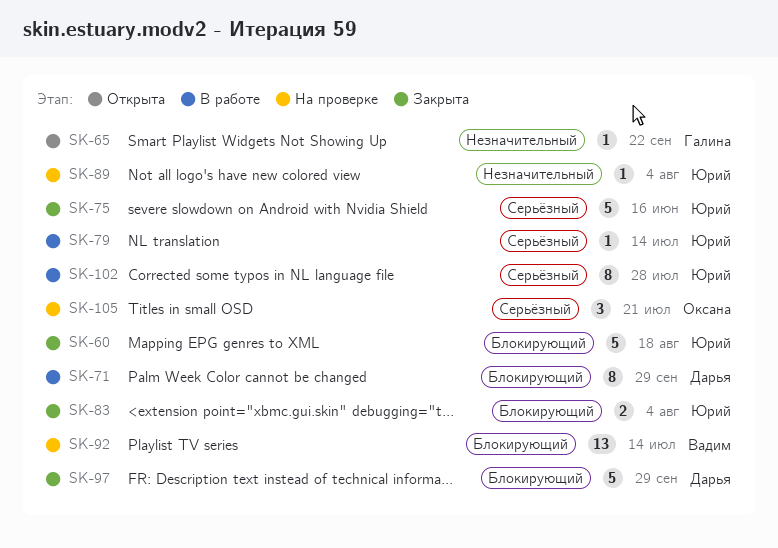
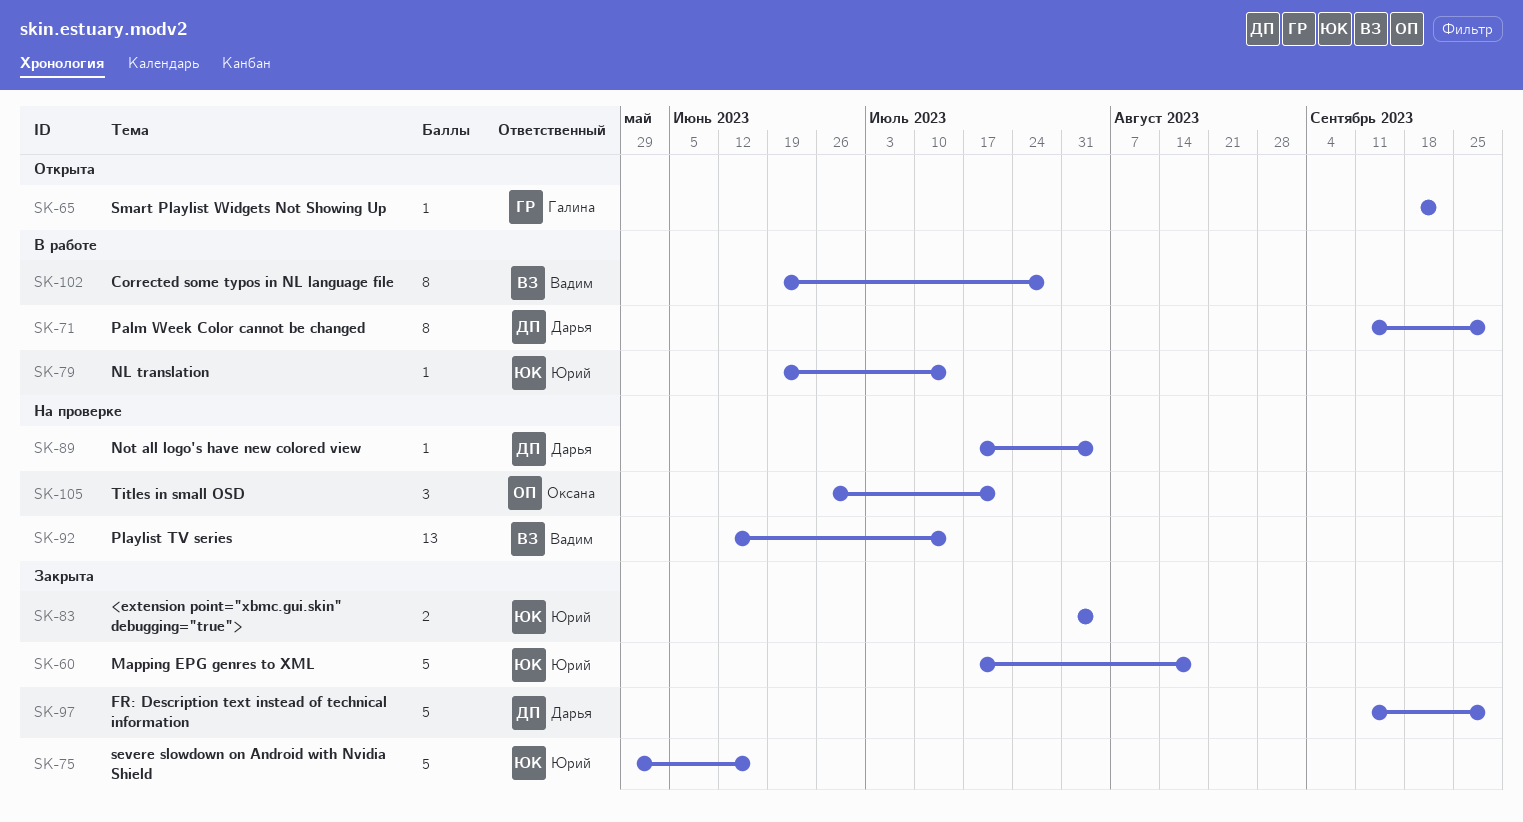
SK-89, owner: Юрий -> Дарья
SK-102, owner: Юрий -> Вадим

